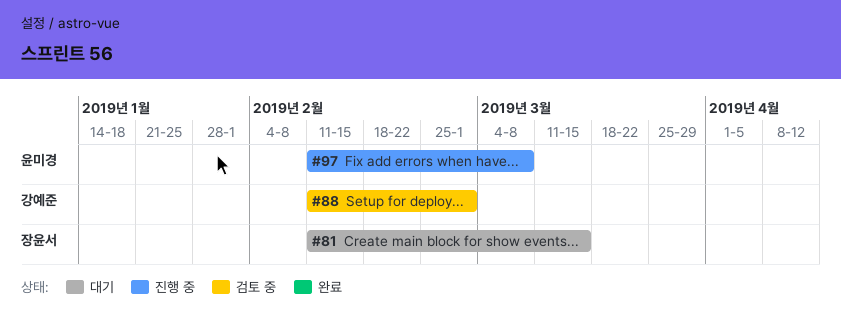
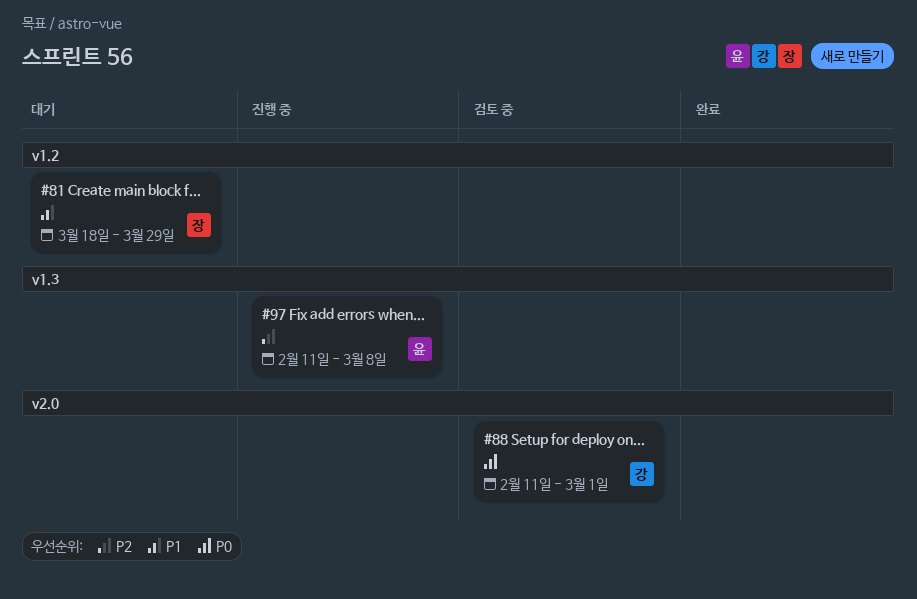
#81, start: Feb 11 -> Mar 18
#81, due: Mar 15 -> Mar 29

